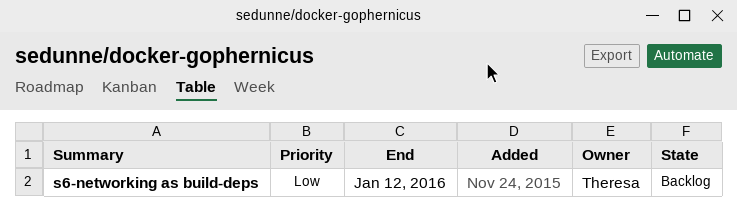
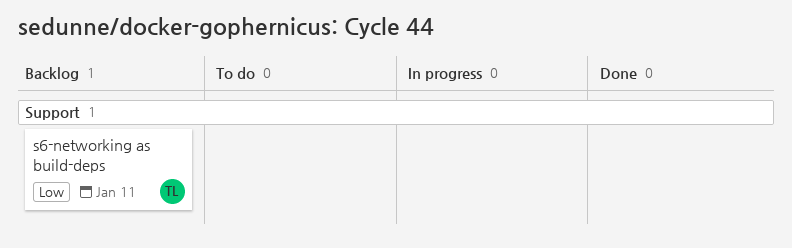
s6-networking as build-deps, due: Jan 12 -> Jan 11

